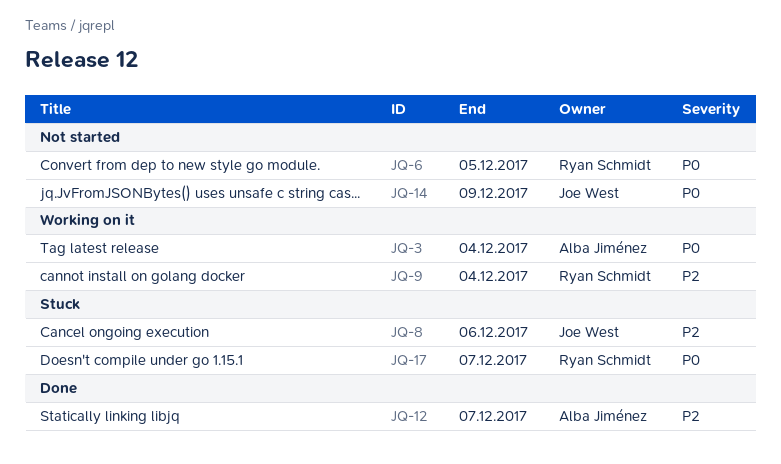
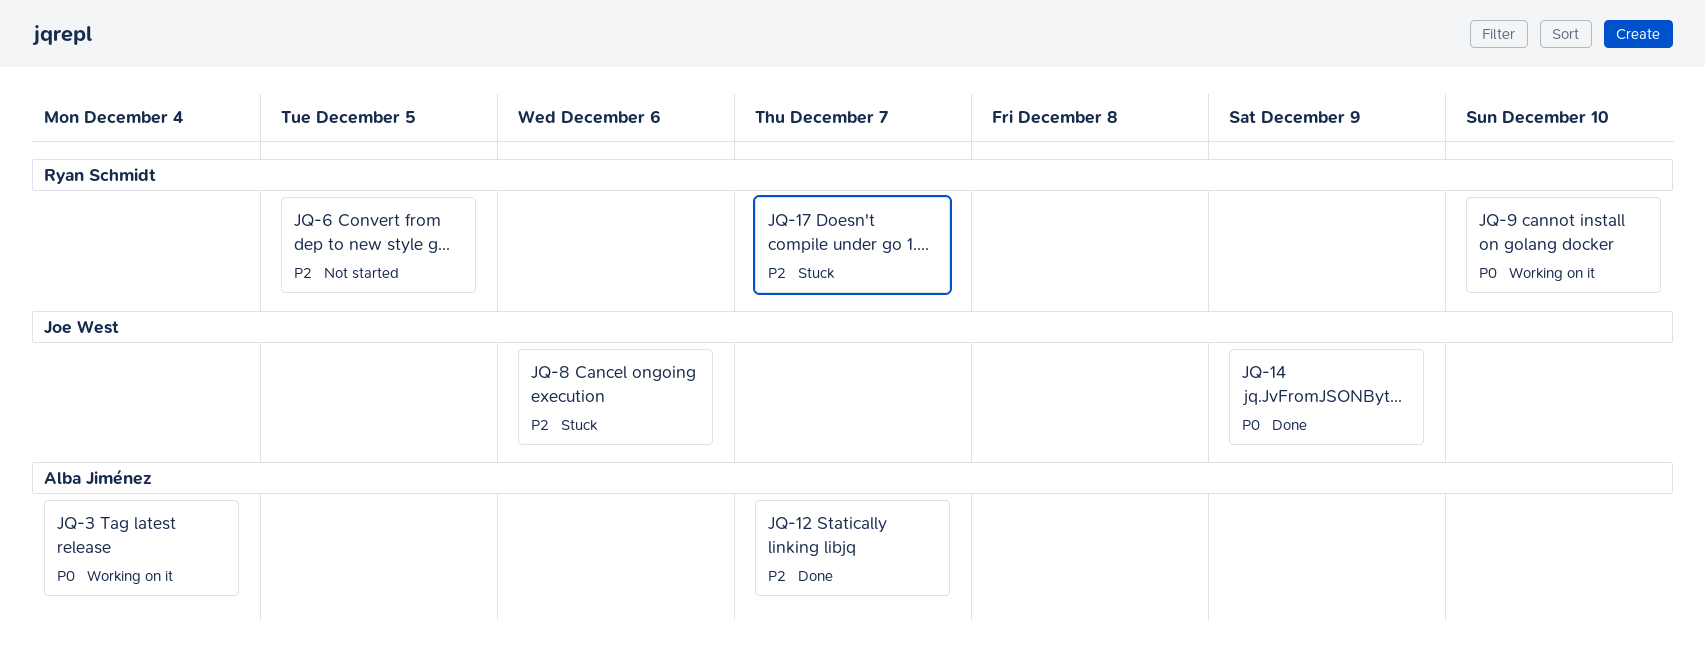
JQ-6, priority: P0 -> P2
JQ-9, priority: P2 -> P0
JQ-9, due: Dec 4 -> Dec 10
JQ-14, status: Not started -> Done
JQ-17, priority: P0 -> P2

